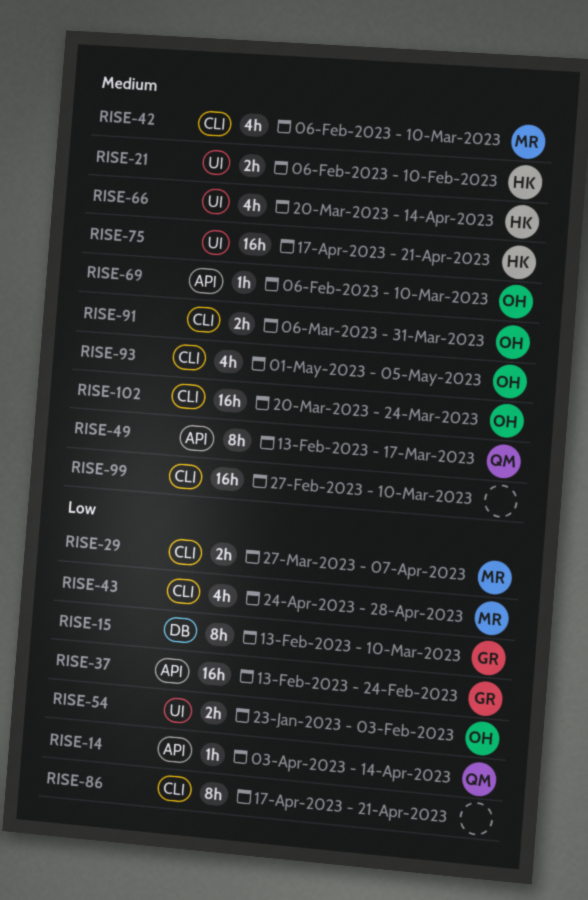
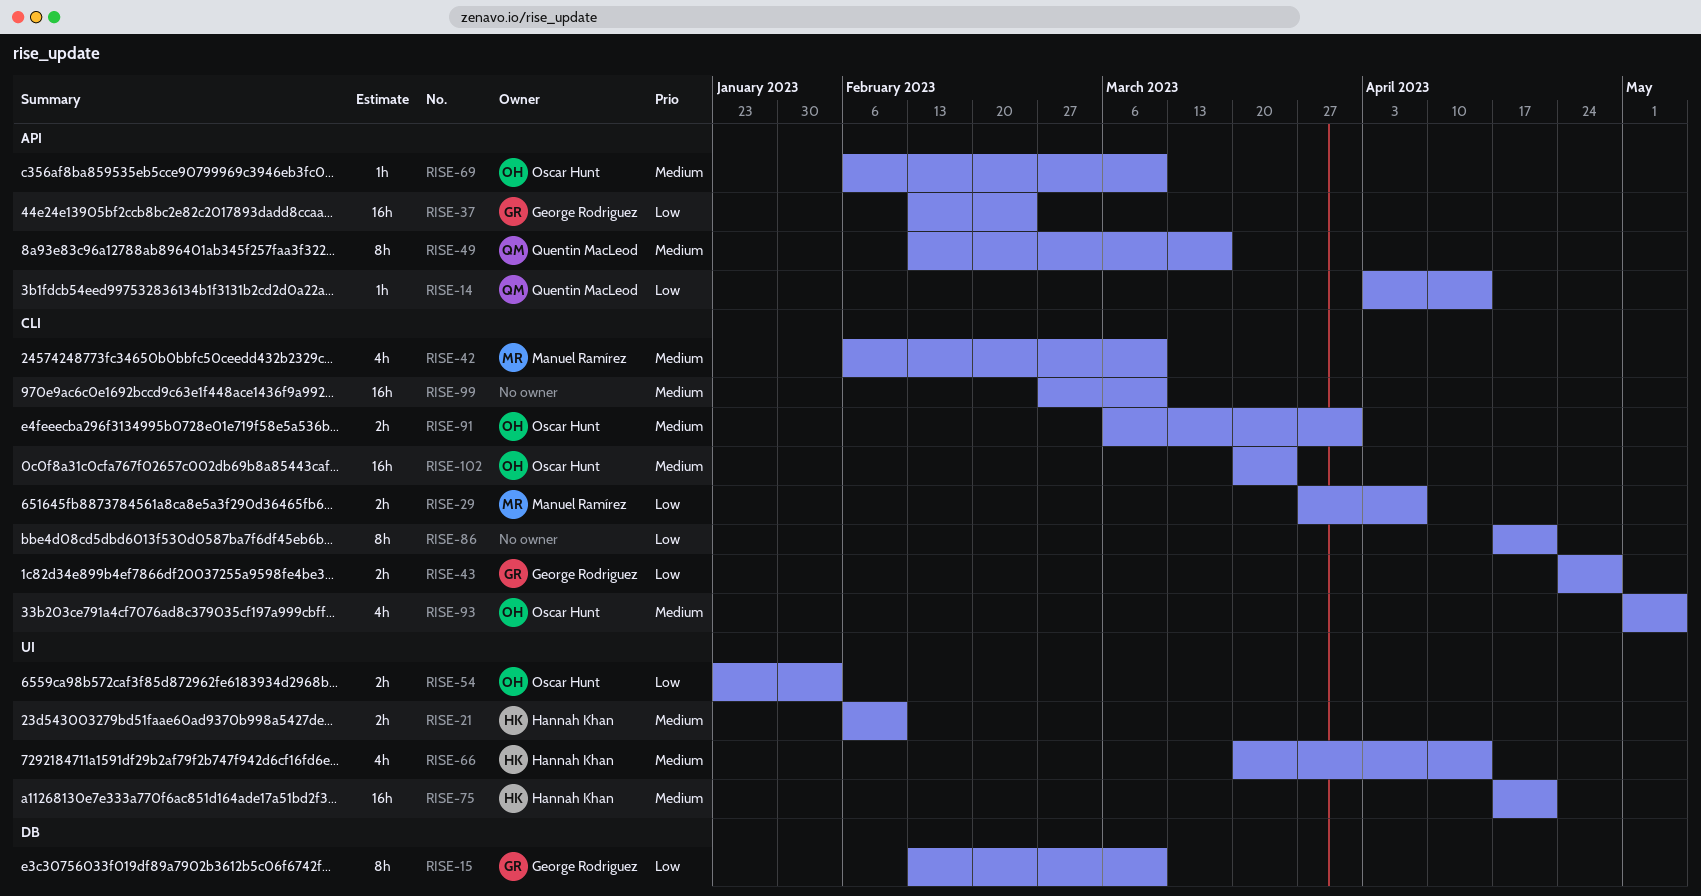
RISE-43, owner: Manuel Ramírez -> George Rodriguez
RISE-43, estimate: 4h -> 2h

